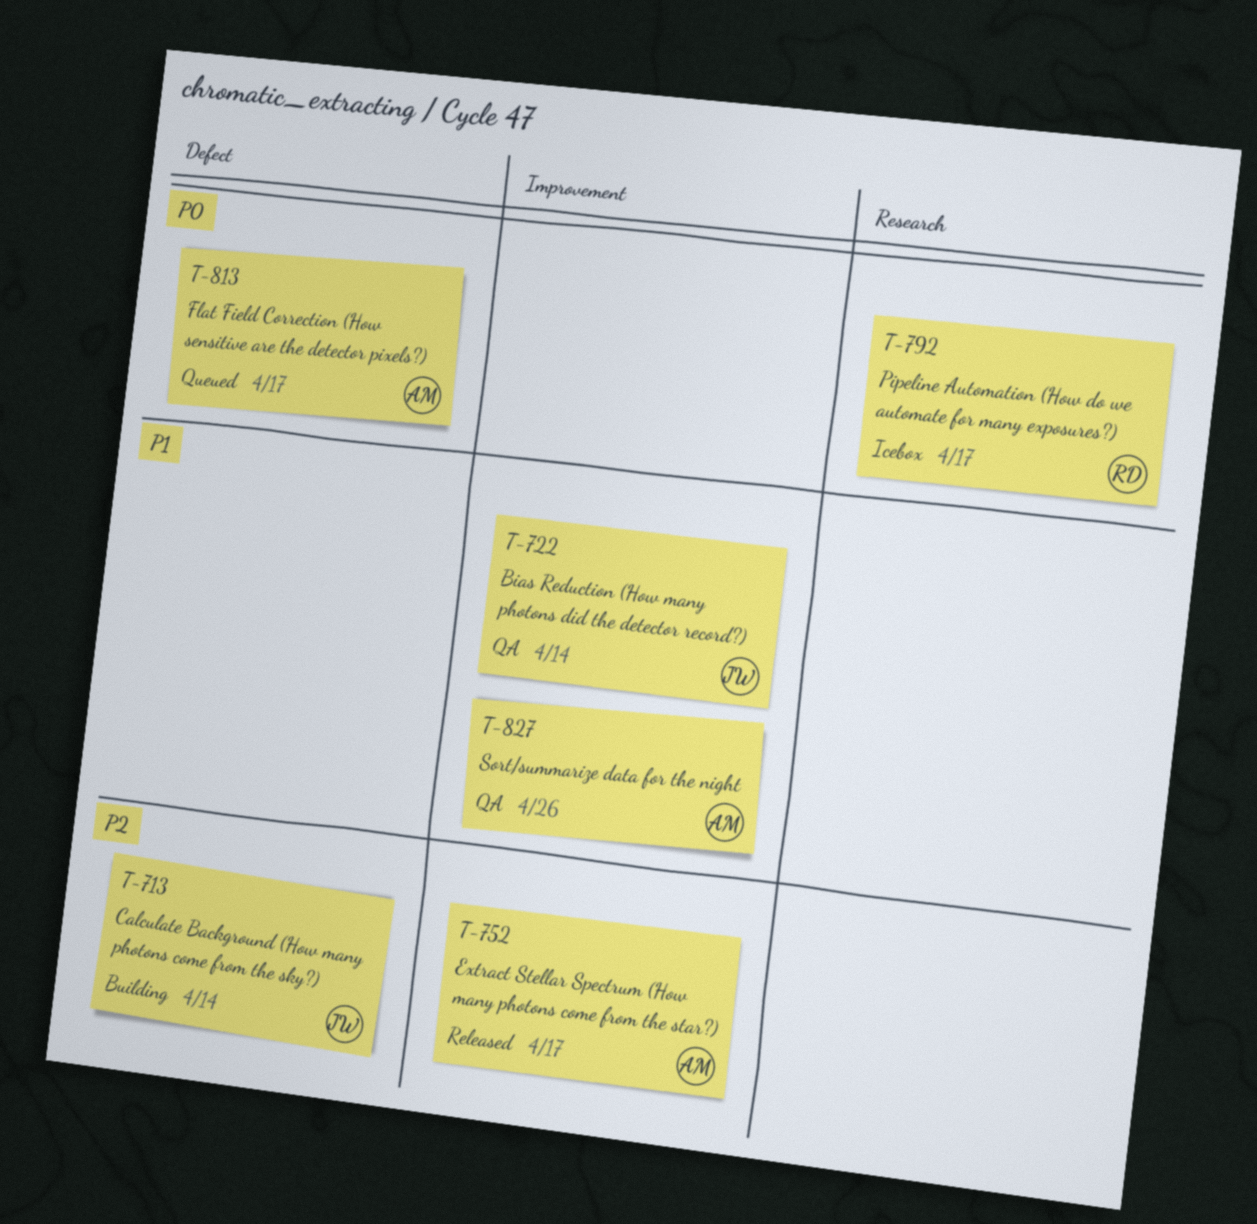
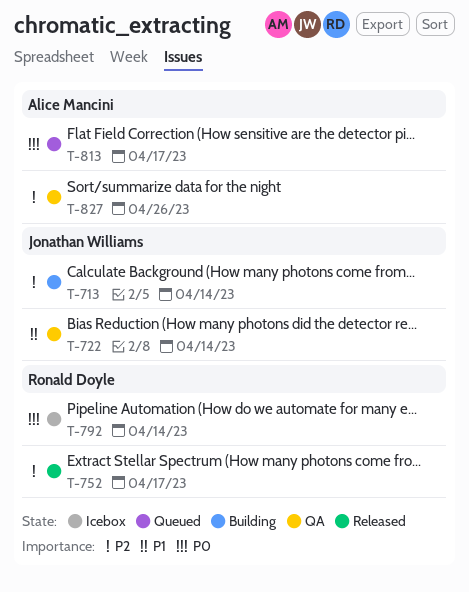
T-752, owner: Alice Mancini -> Ronald Doyle
T-792, due: Apr 17 -> Apr 14
T-827, priority: P1 -> P2

